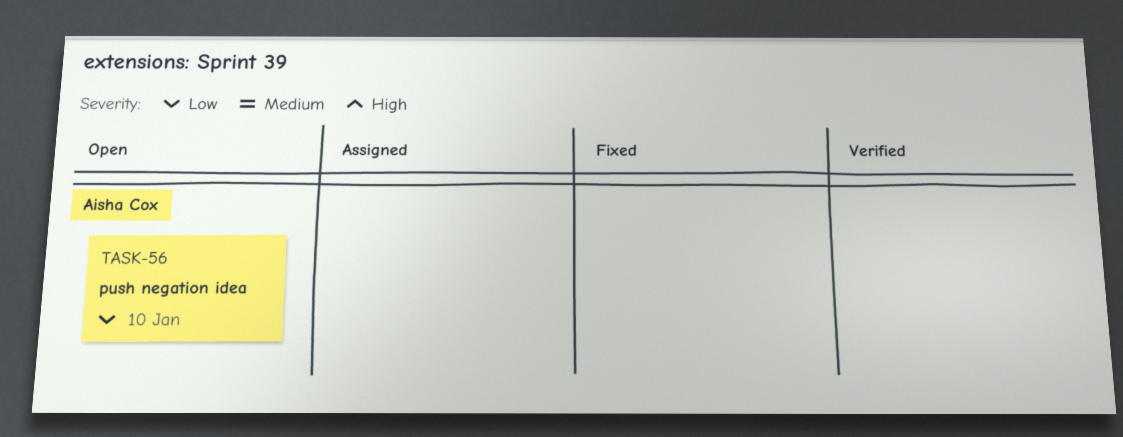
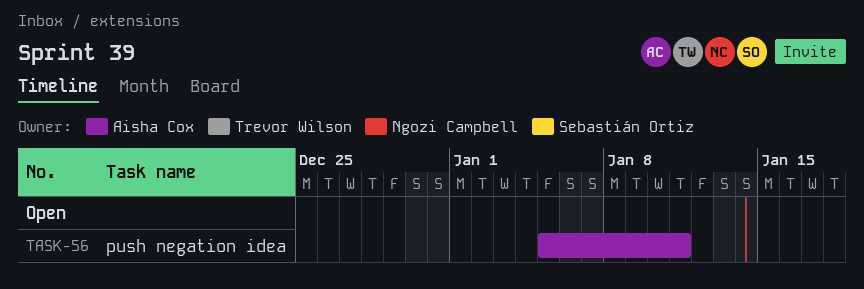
TASK-56, due: Jan 10 -> Jan 11

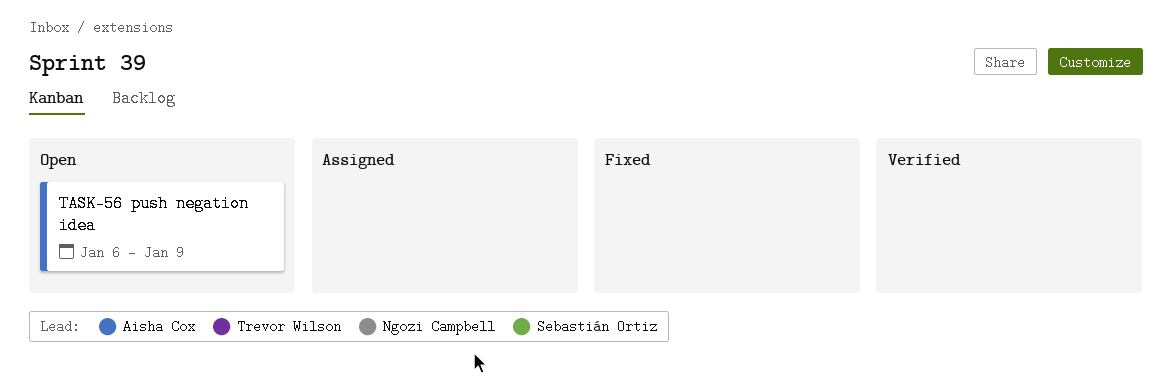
TASK-56, start: Jan 5 -> Jan 6
TASK-56, due: Jan 11 -> Jan 9

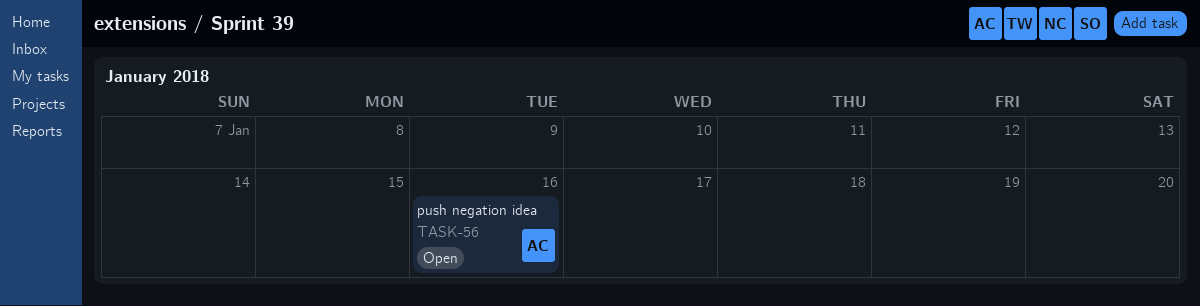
TASK-56, due: Jan 9 -> Jan 16

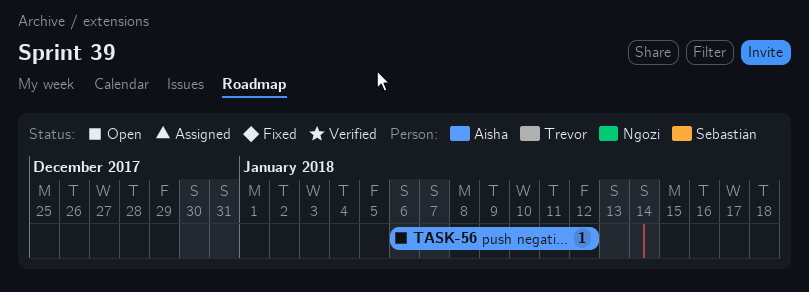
TASK-56, due: Jan 16 -> Jan 12

